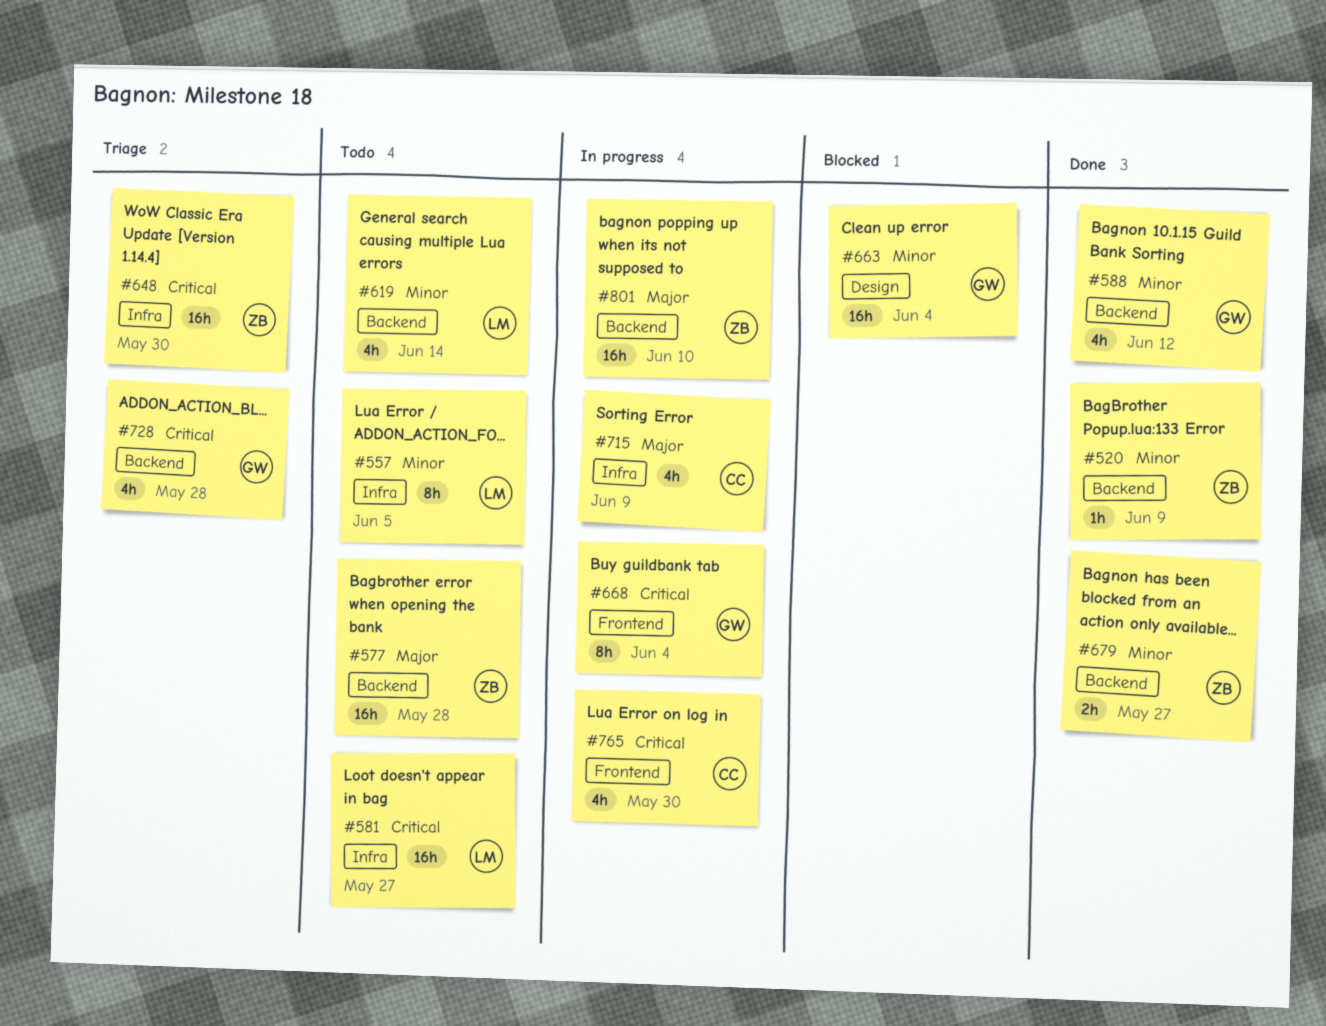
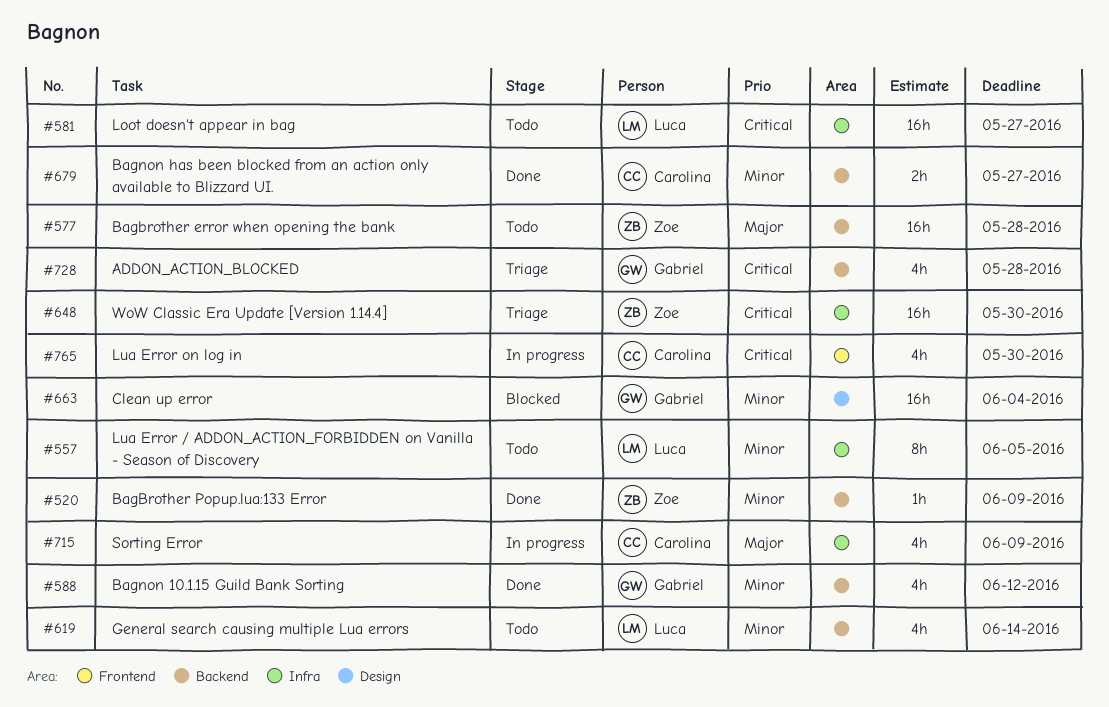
#668: present -> none
#679, owner: Zoe -> Carolina
#801: present -> none

